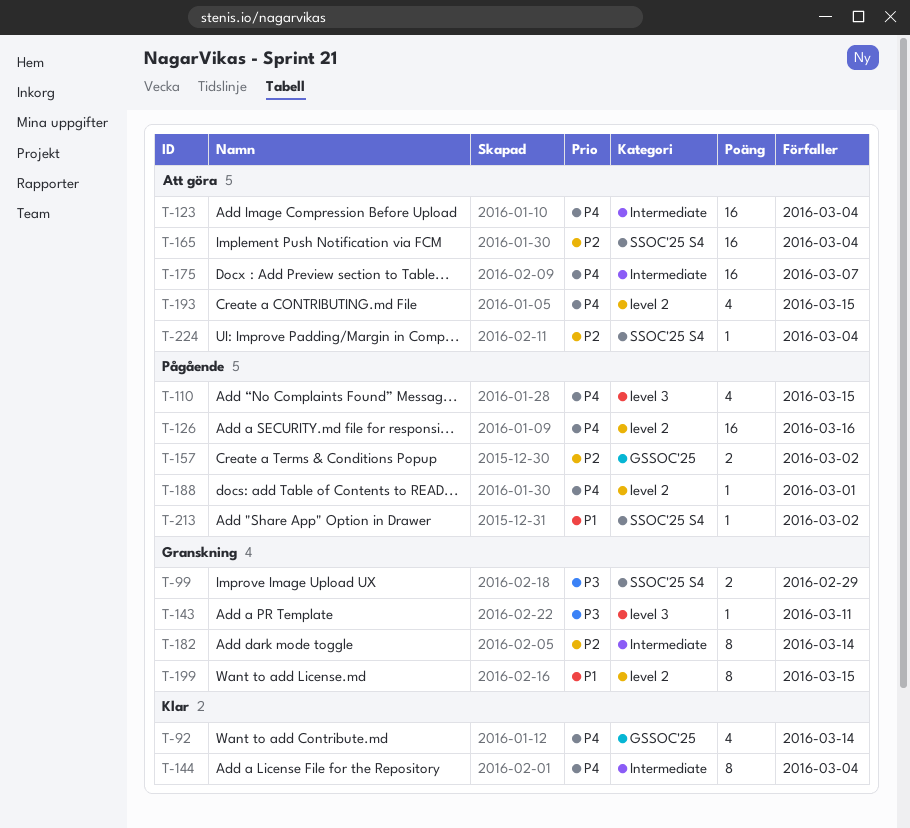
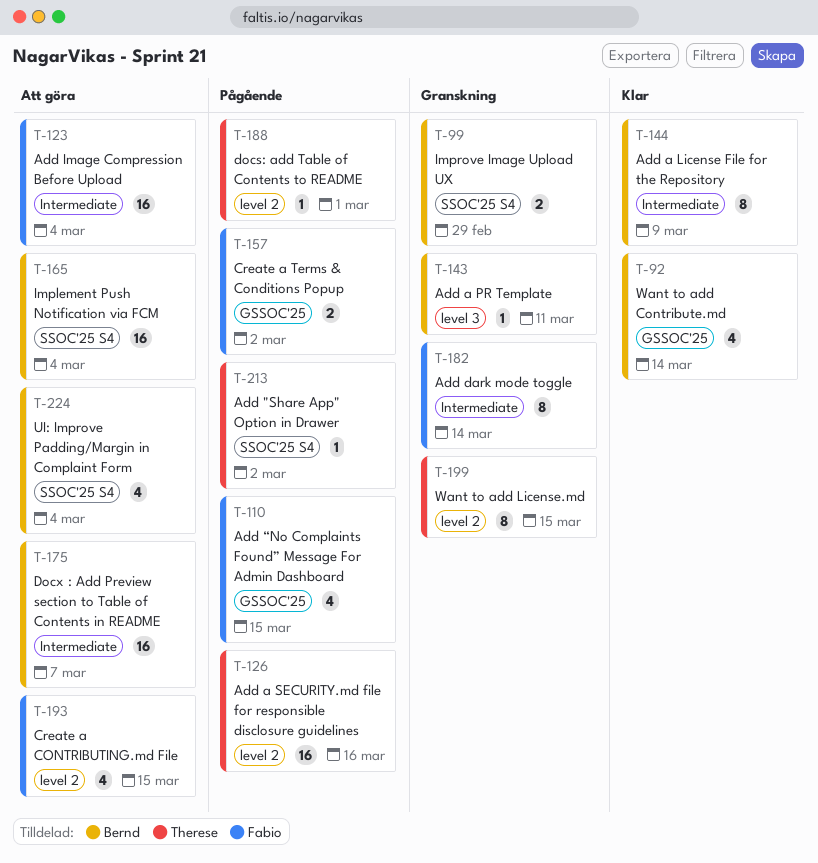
T-110, label: level 3 -> GSSOC'25
T-144, due: Mar 4 -> Mar 9
T-224, estimate: 1 -> 4

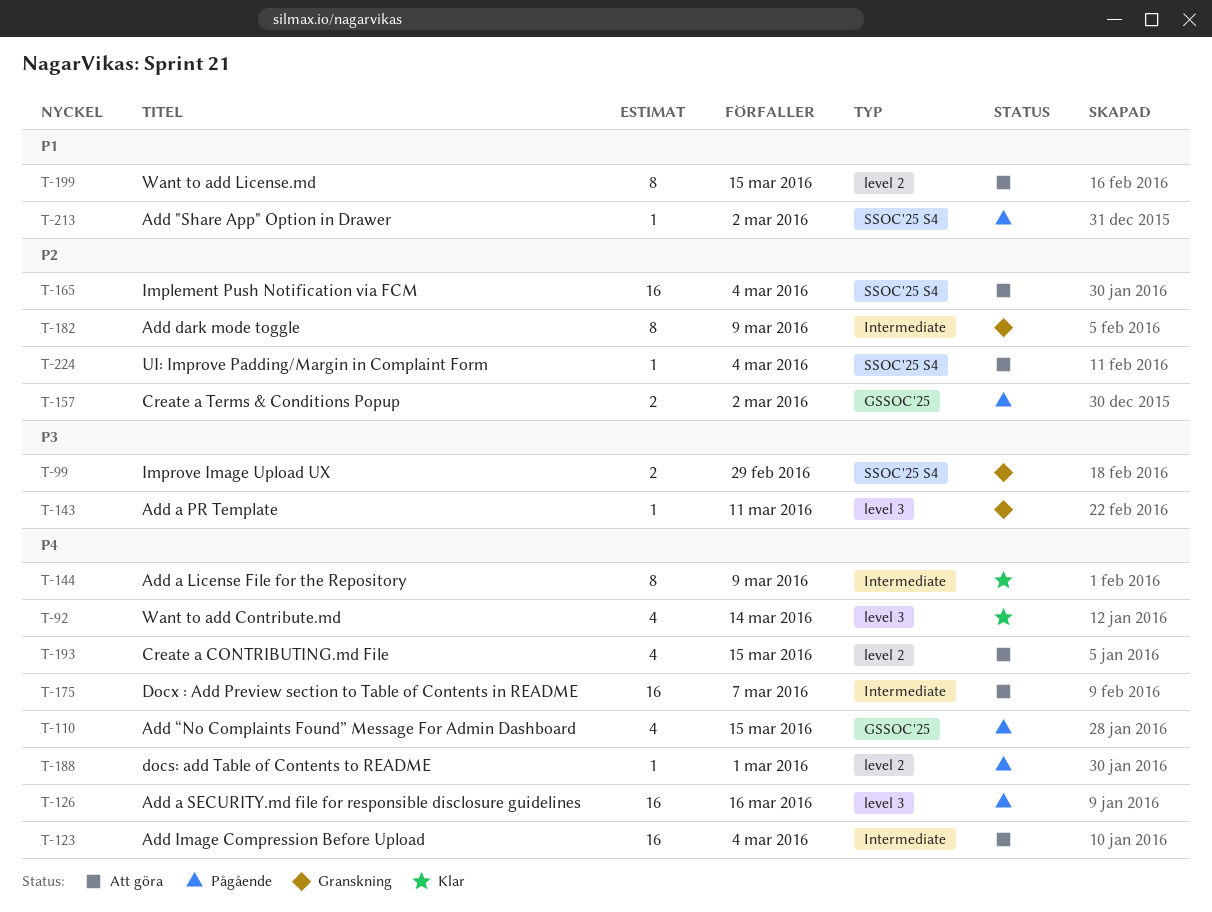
T-92, label: GSSOC'25 -> level 3
T-126, label: level 2 -> level 3
T-182, due: Mar 14 -> Mar 9
T-199, status: Granskning -> Att göra
T-224, estimate: 4 -> 1

